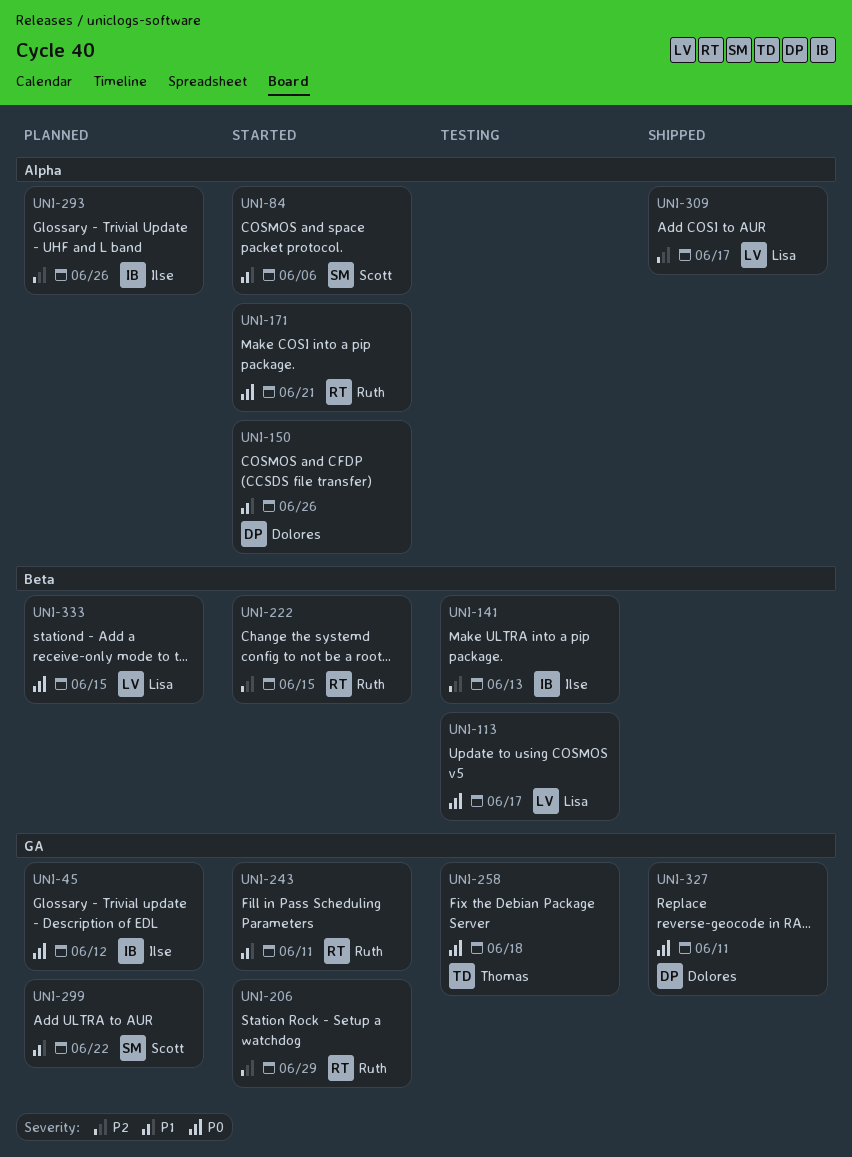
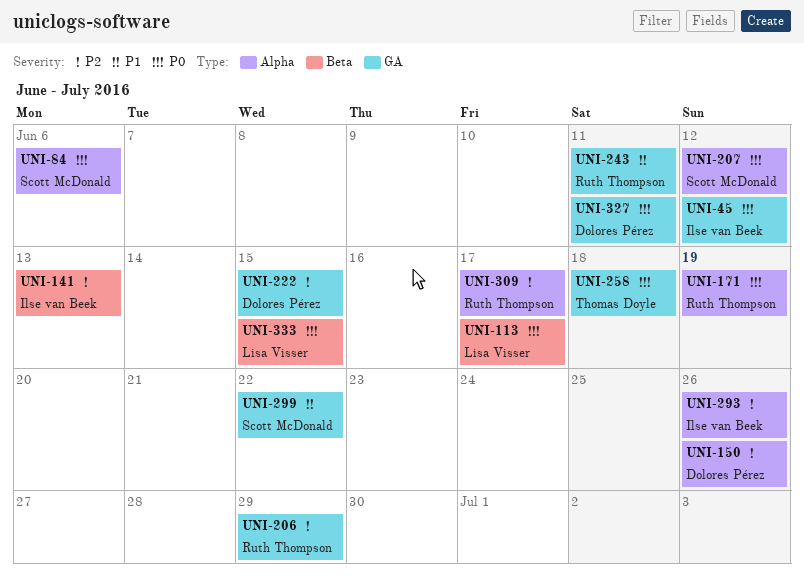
UNI-84, priority: P1 -> P0
UNI-150, priority: P1 -> P2
UNI-171, due: Jun 21 -> Jun 19
UNI-207: none -> present
UNI-222, owner: Ruth Thompson -> Dolores Pérez
UNI-222, label: Beta -> GA
UNI-309, owner: Lisa Visser -> Ruth Thompson

